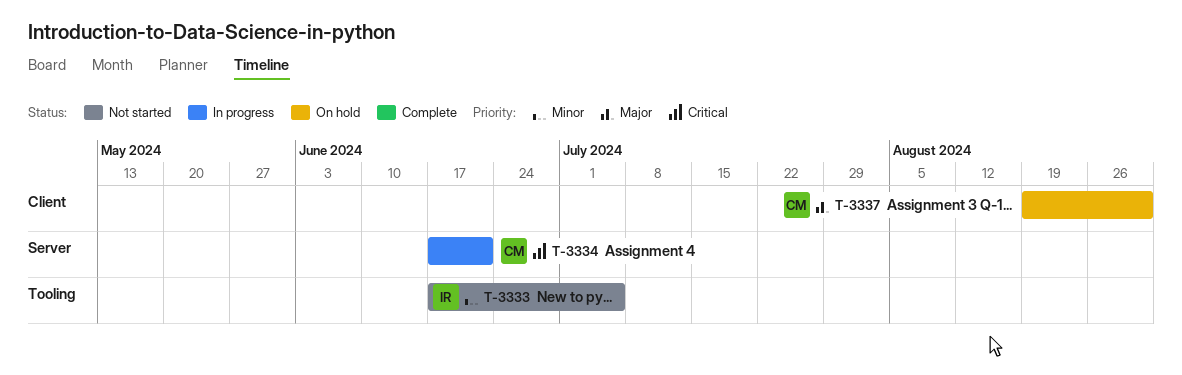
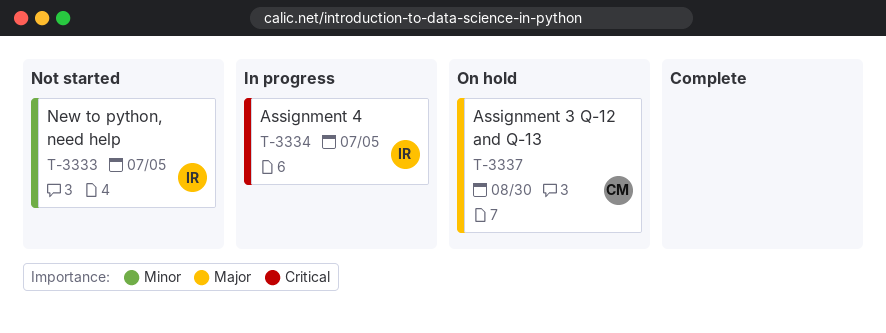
T-3334, owner: CM -> IR
T-3334, due: Jun 21 -> Jul 5

